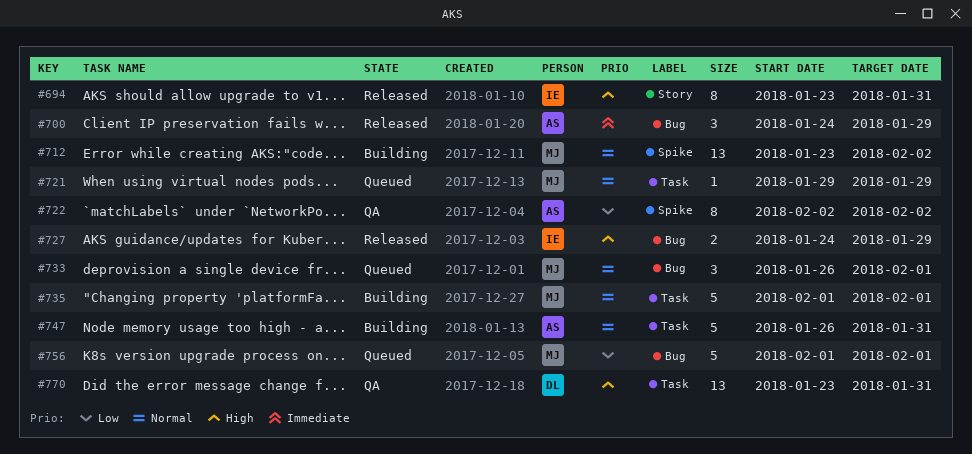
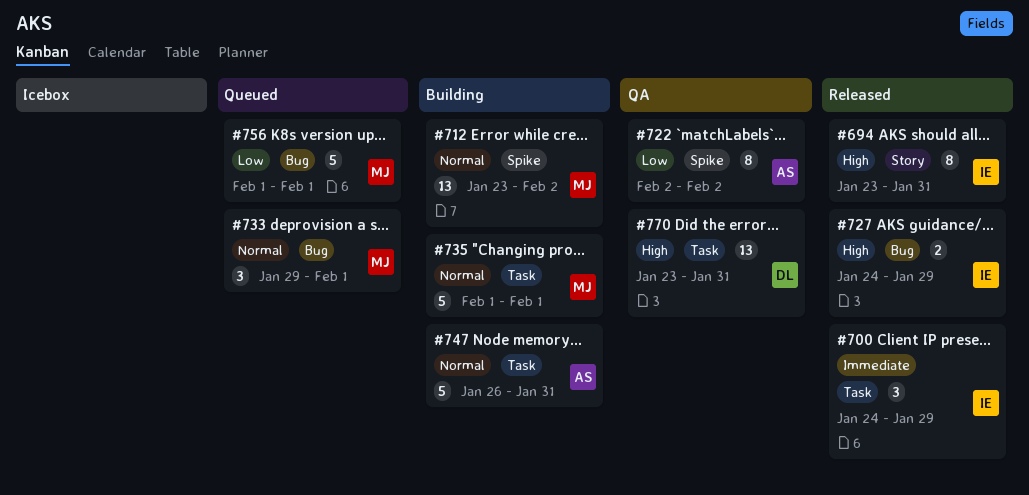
#700, owner: AS -> IE
#700, label: Bug -> Task
#721: present -> none
#733, start: Jan 26 -> Jan 29

